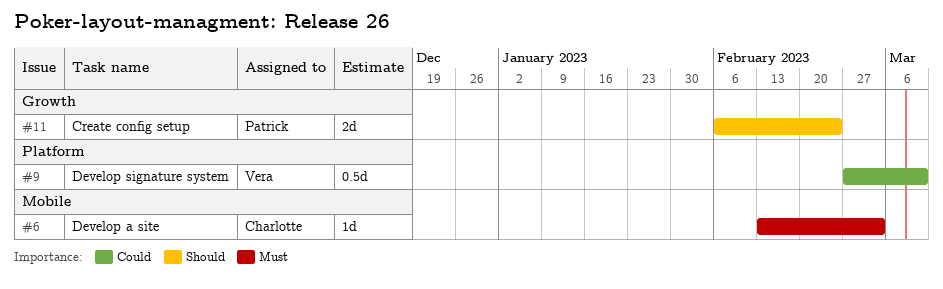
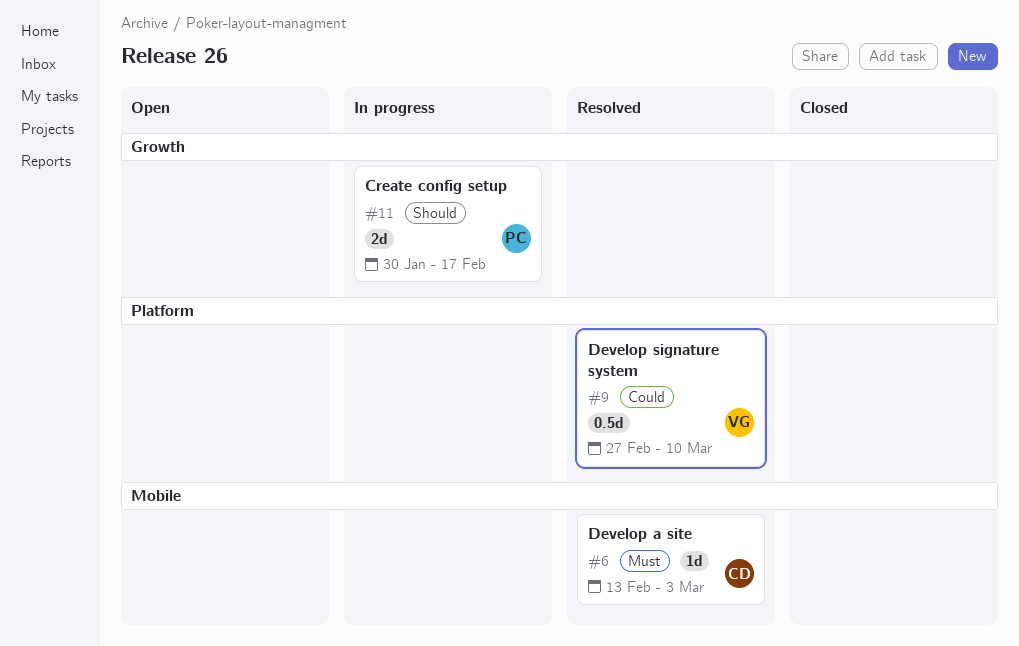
#11, start: Feb 6 -> Jan 30
#11, due: Feb 24 -> Feb 17

